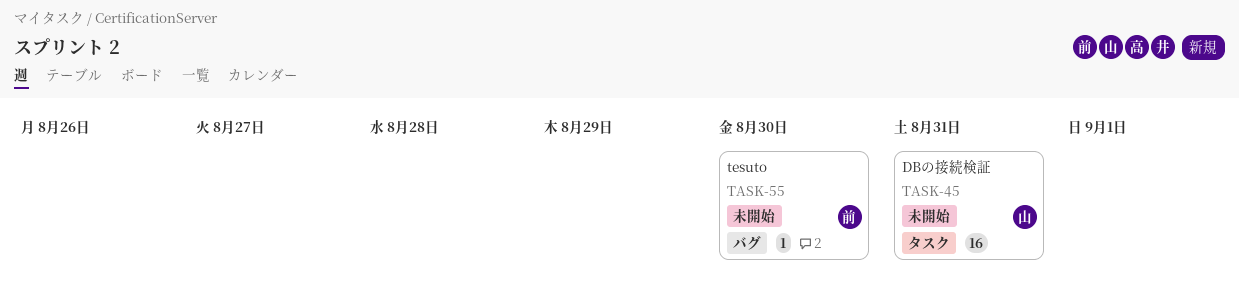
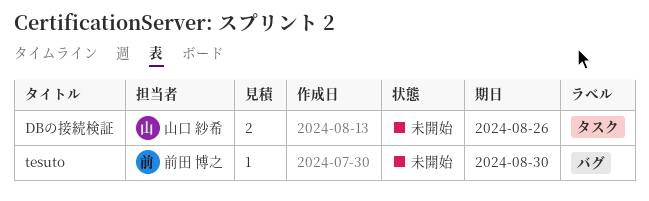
DBの接続検証, estimate: 16 -> 2
DBの接続検証, due: Aug 31 -> Aug 26

